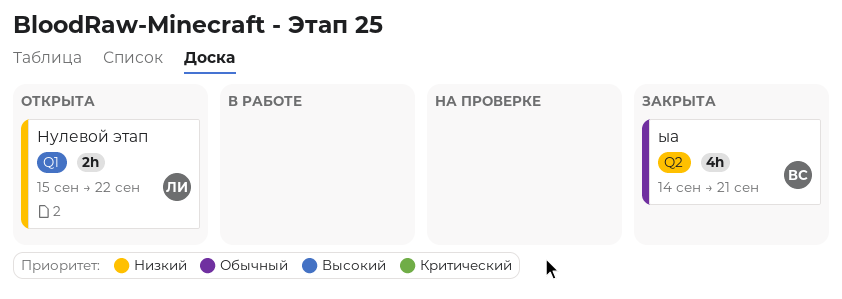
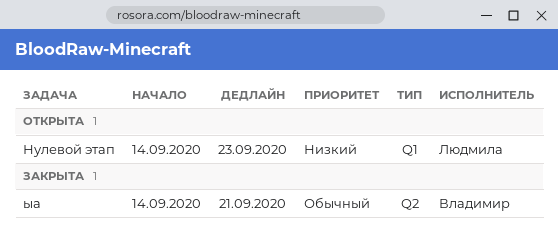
Нулевой этап, start: Sep 15 -> Sep 14
Нулевой этап, due: Sep 22 -> Sep 23

